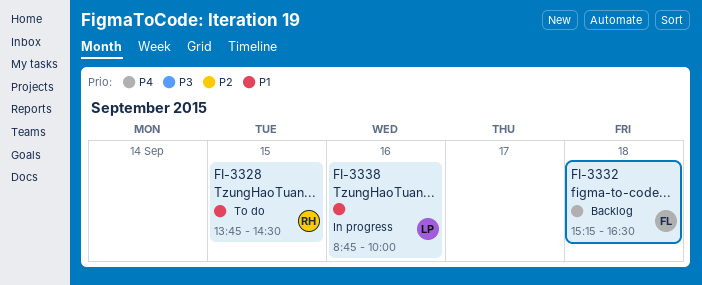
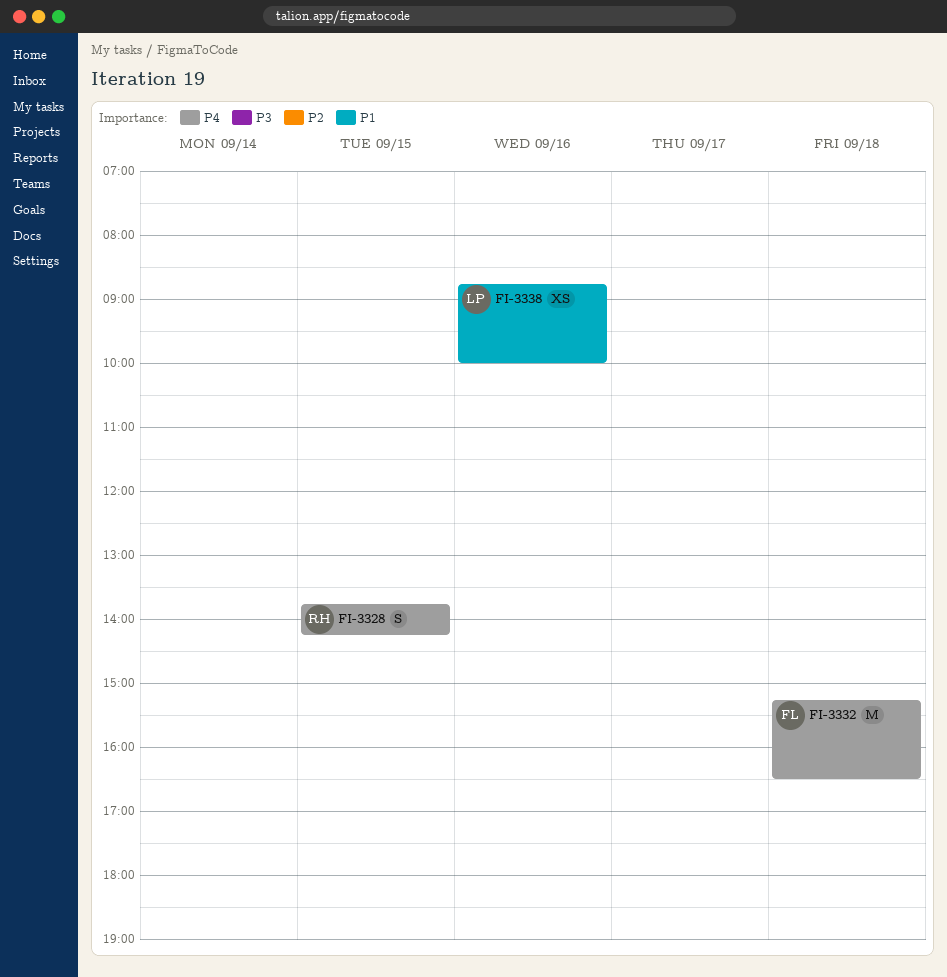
FI-3328, priority: P1 -> P4
FI-3328, ends: 14:30 -> 14:15

